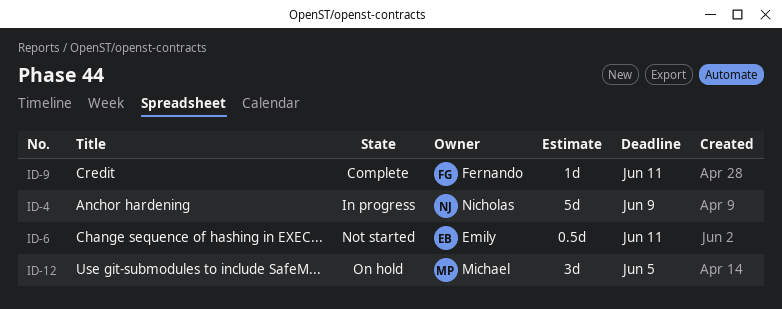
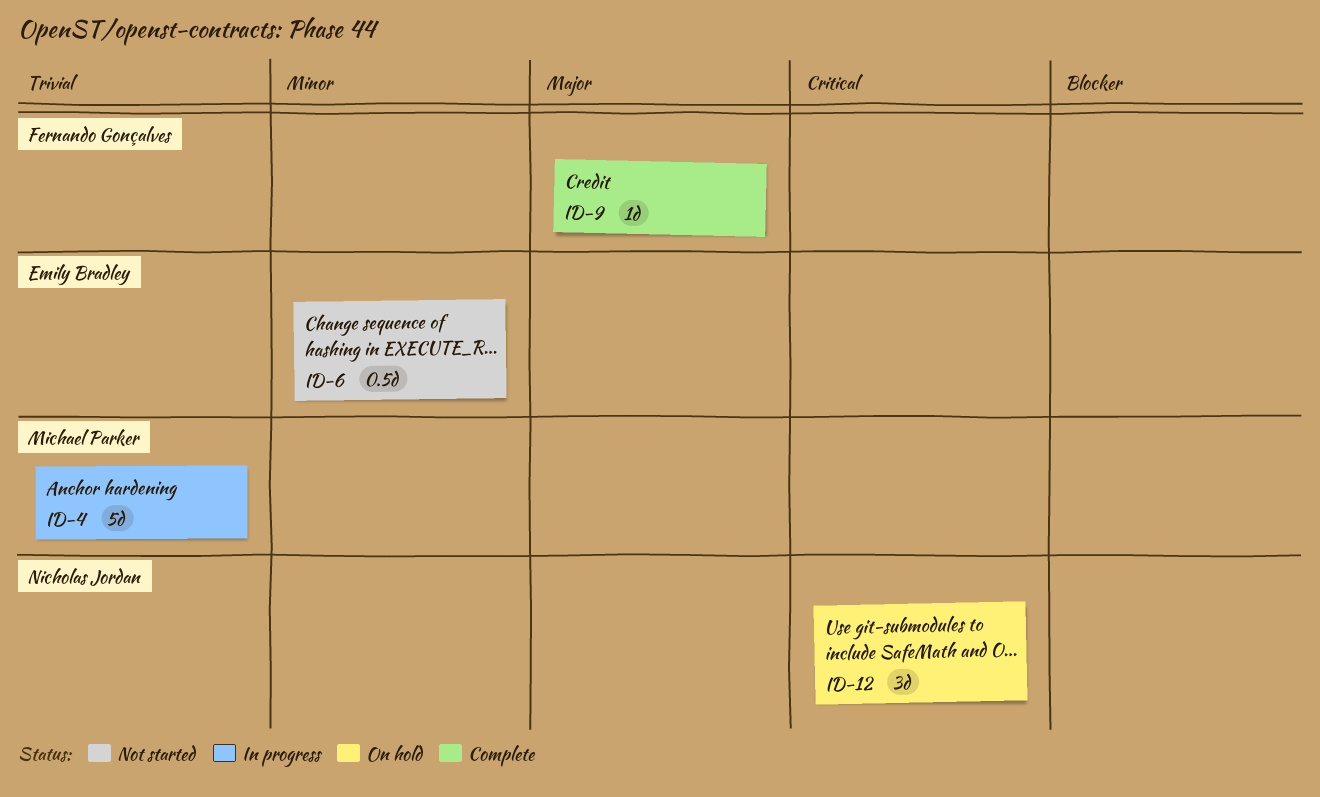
ID-4, owner: Nicholas Jordan -> Michael Parker
ID-12, owner: Michael Parker -> Nicholas Jordan

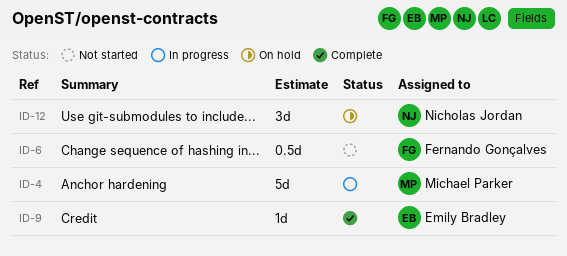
ID-6, owner: Emily Bradley -> Fernando Gonçalves
ID-9, owner: Fernando Gonçalves -> Emily Bradley

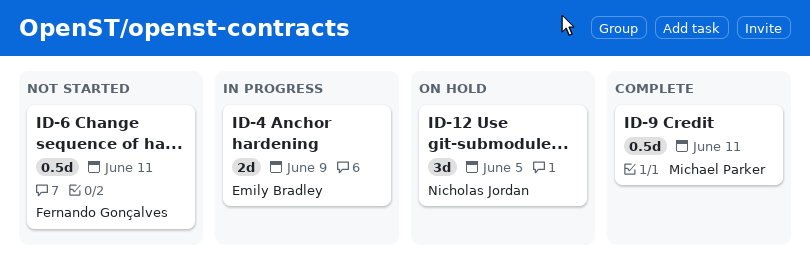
ID-4, owner: Michael Parker -> Emily Bradley
ID-4, estimate: 5d -> 2d
ID-9, owner: Emily Bradley -> Michael Parker
ID-9, estimate: 1d -> 0.5d

